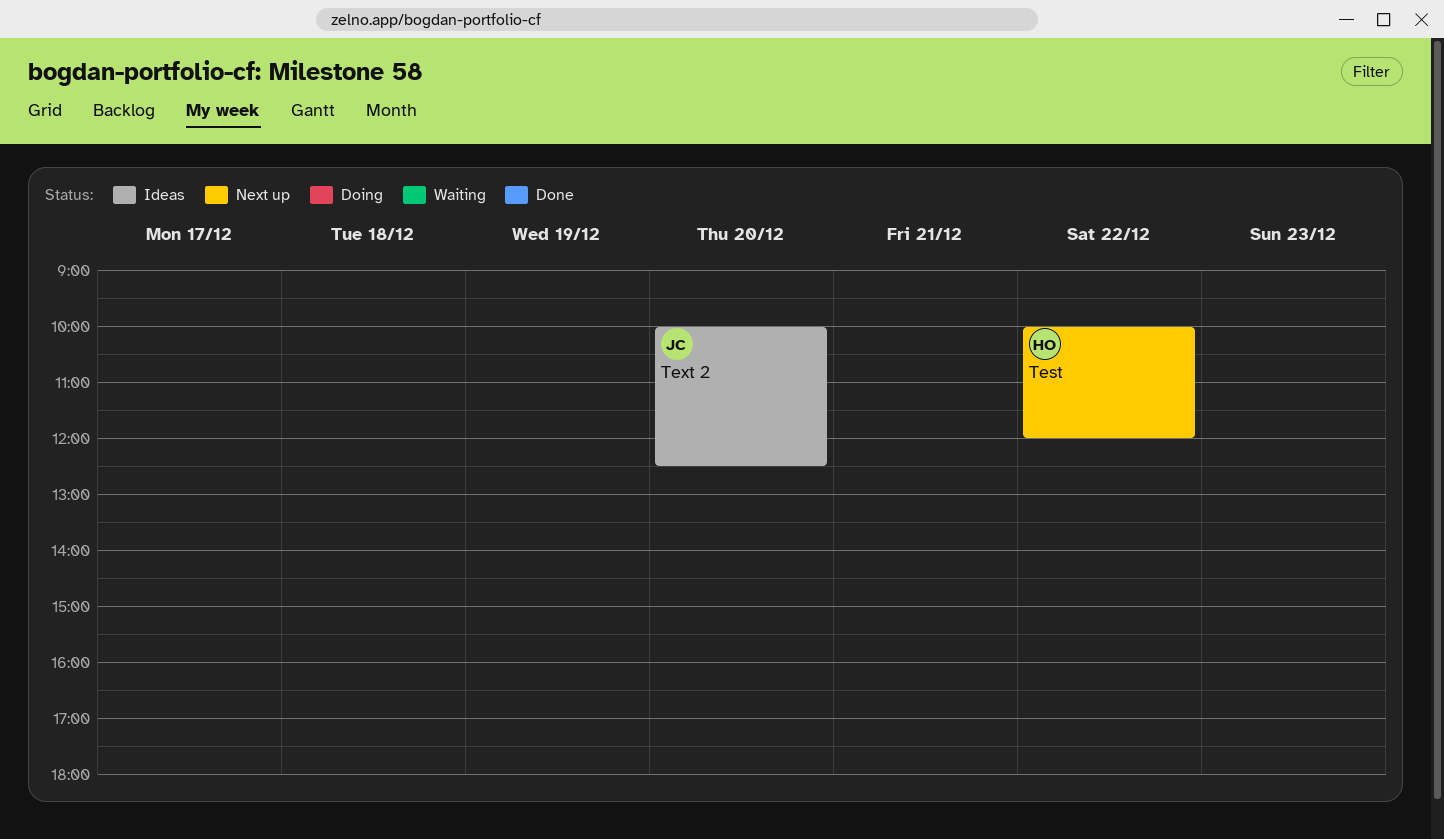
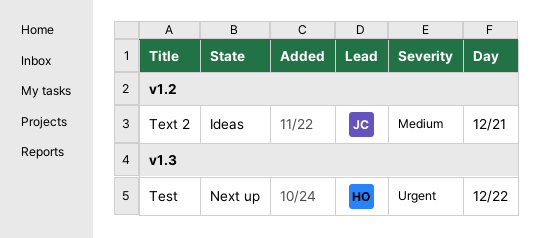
Text 2, day: Dec 20 -> Dec 21

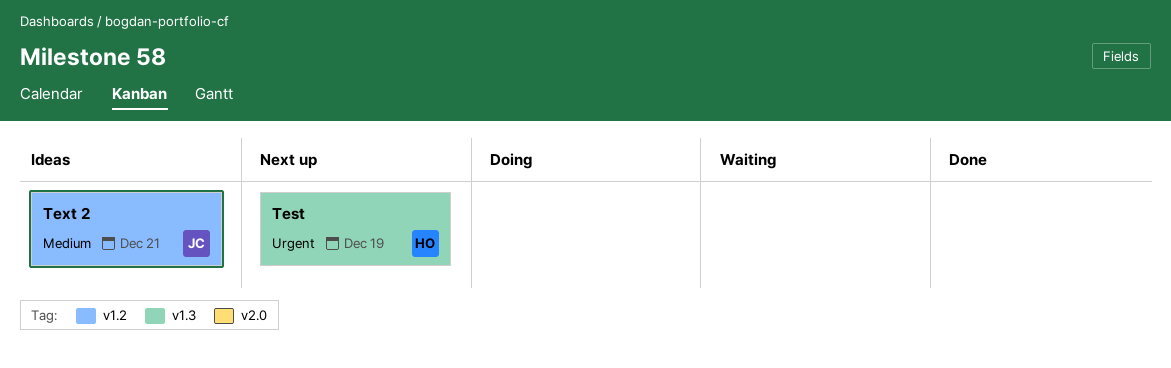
Test, day: Dec 22 -> Dec 19

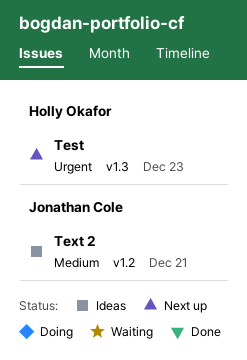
Test, day: Dec 19 -> Dec 23

